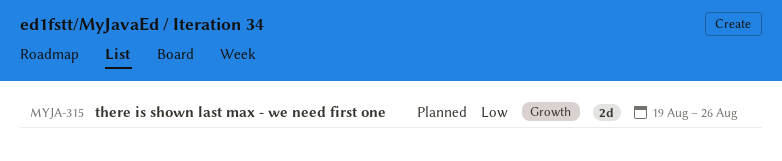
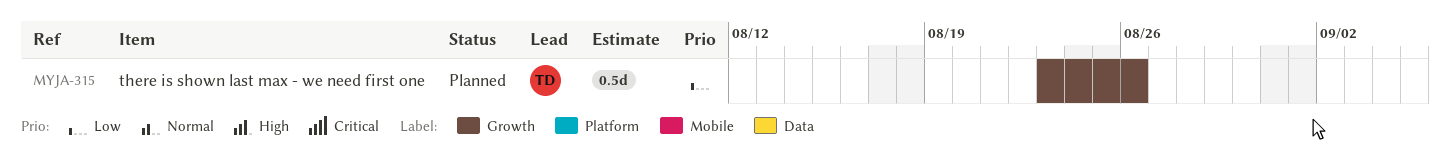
MYJA-315, estimate: 2d -> 0.5d
MYJA-315, start: Aug 19 -> Aug 23

